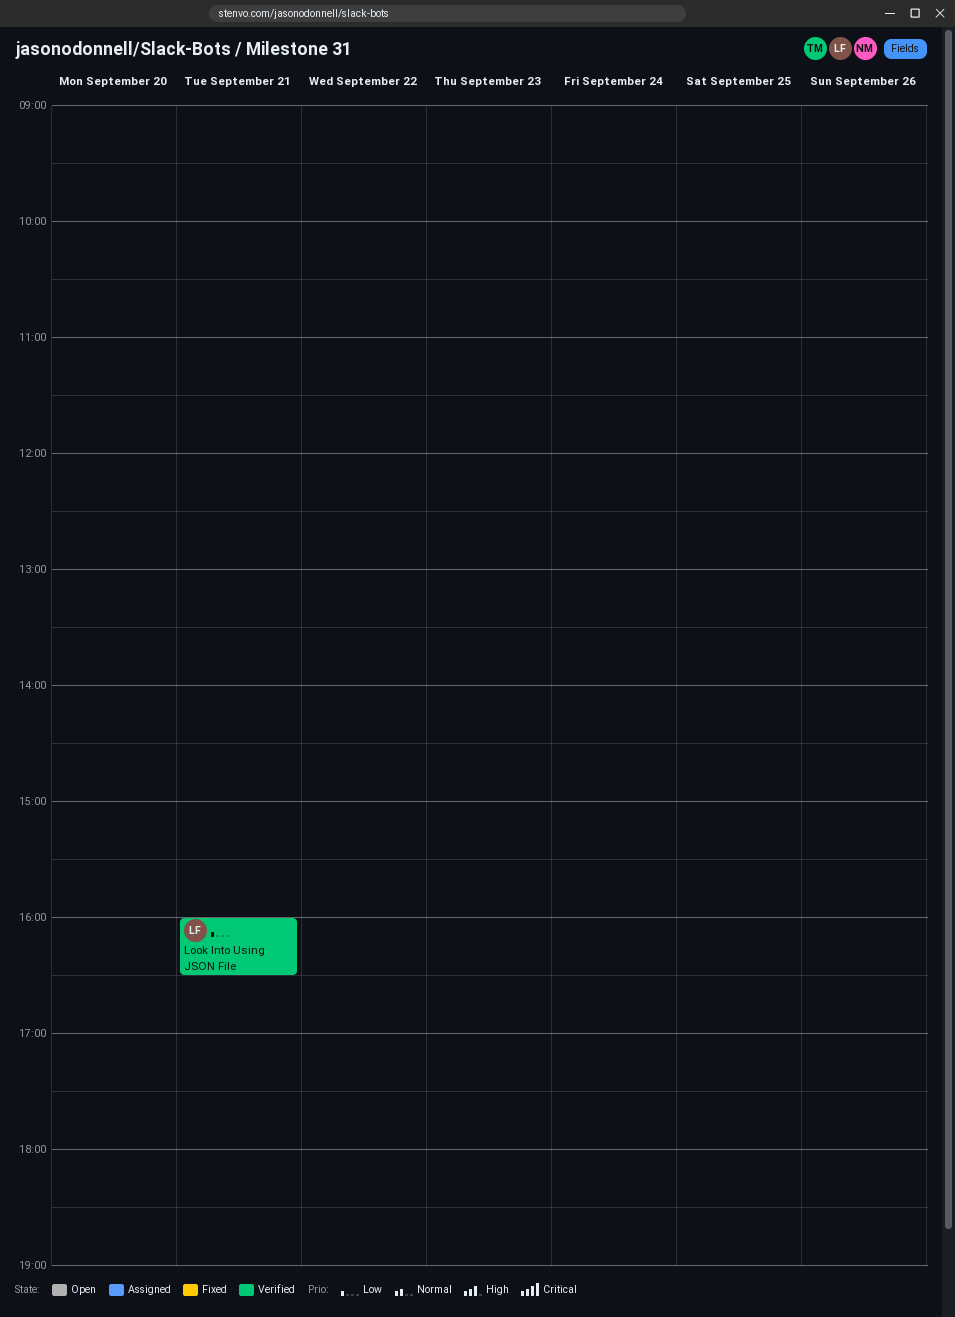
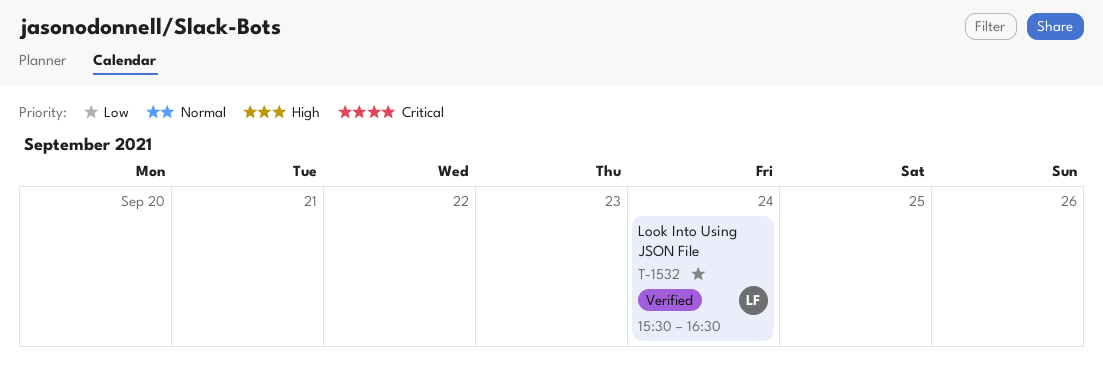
Look Into Using JSON File, day: Sep 21 -> Sep 24
Look Into Using JSON File, begins: 16:00 -> 15:30

